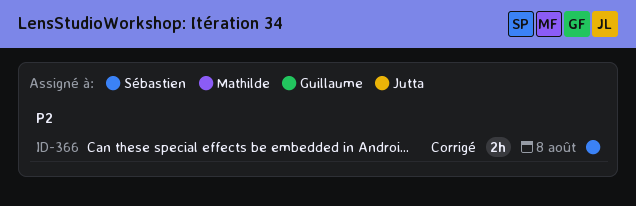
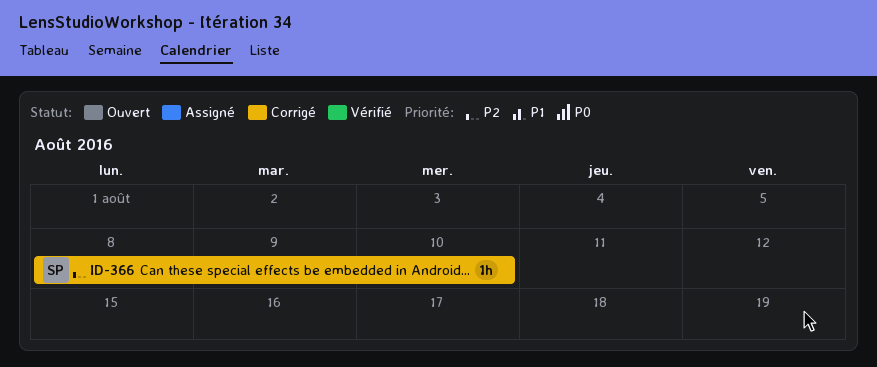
ID-366, estimate: 2h -> 1h
ID-366, due: Aug 8 -> Aug 10

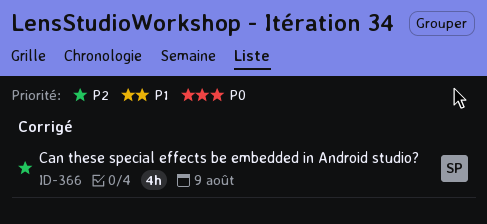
ID-366, estimate: 1h -> 4h
ID-366, due: Aug 10 -> Aug 9

